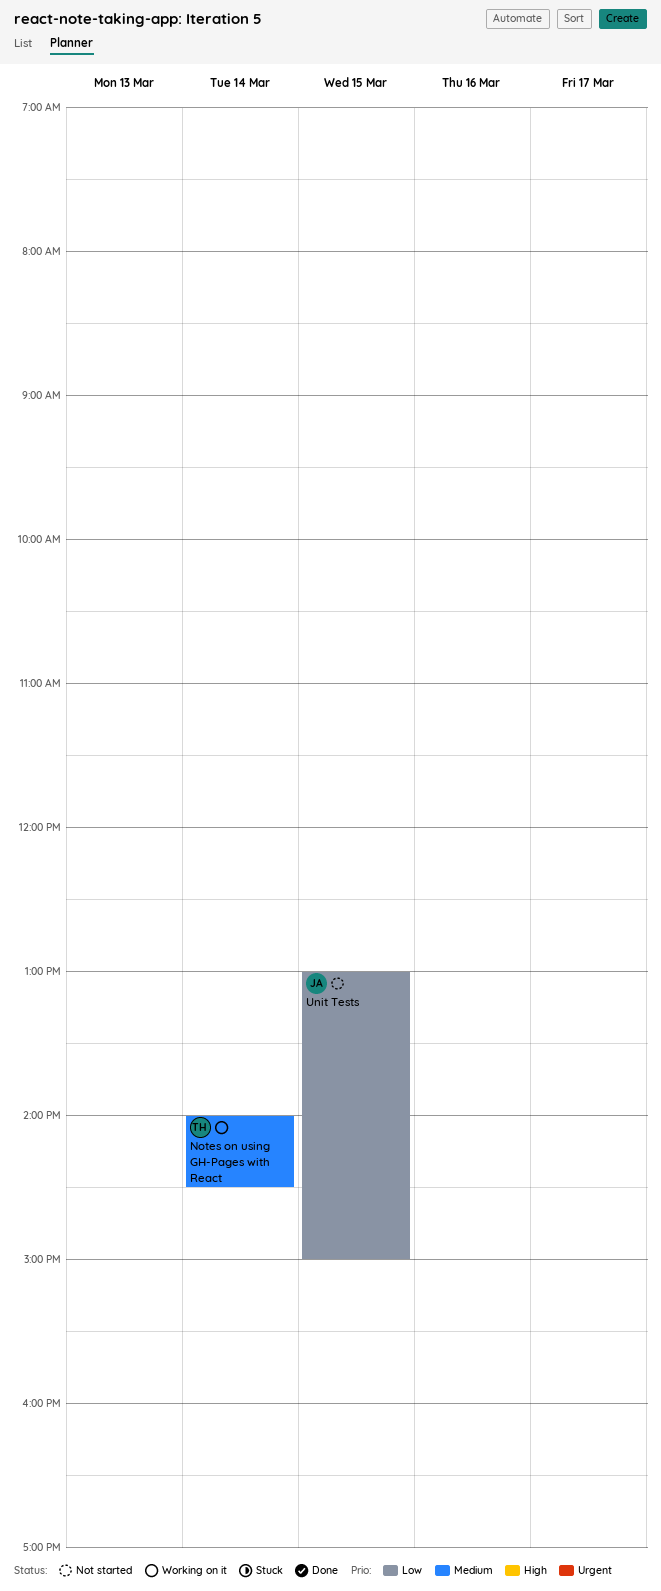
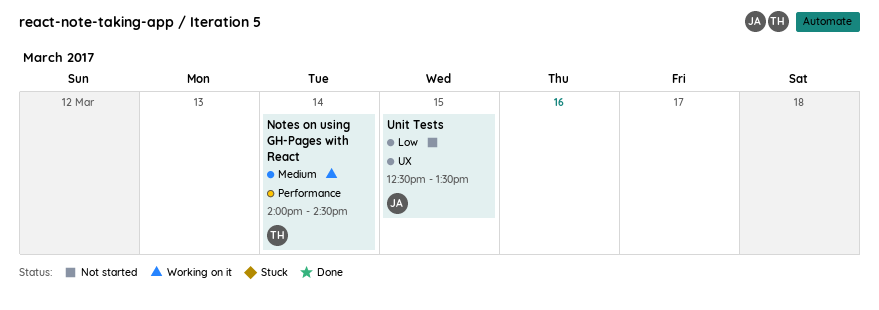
Unit Tests, begins: 13:00 -> 12:30
Unit Tests, ends: 15:00 -> 13:30

